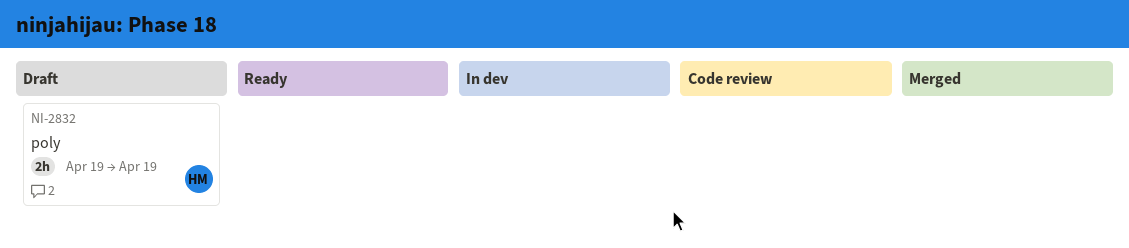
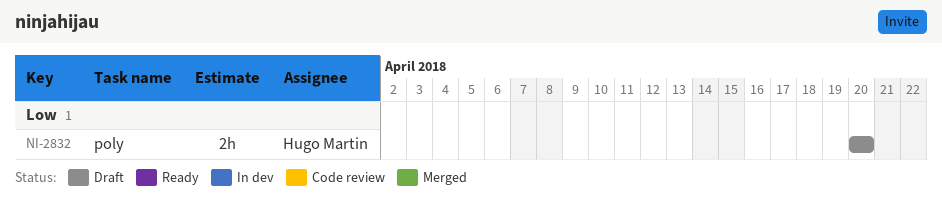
NI-2832, start: Apr 19 -> Apr 20
NI-2832, due: Apr 19 -> Apr 20

